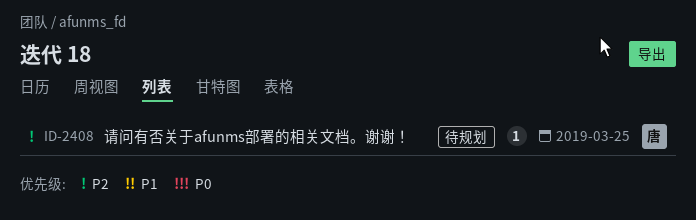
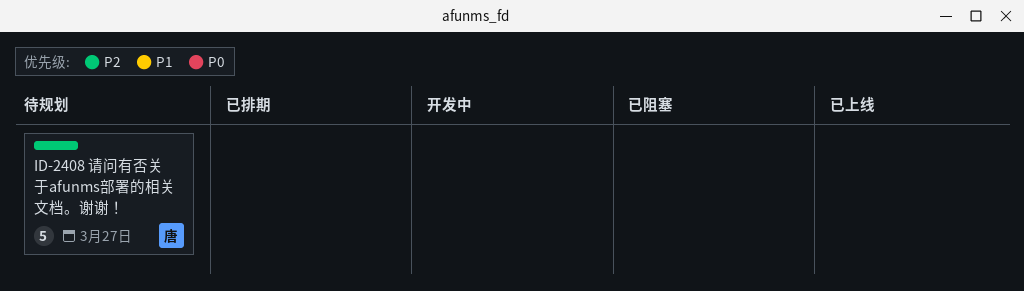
ID-2408, estimate: 1 -> 5
ID-2408, due: Mar 25 -> Mar 27

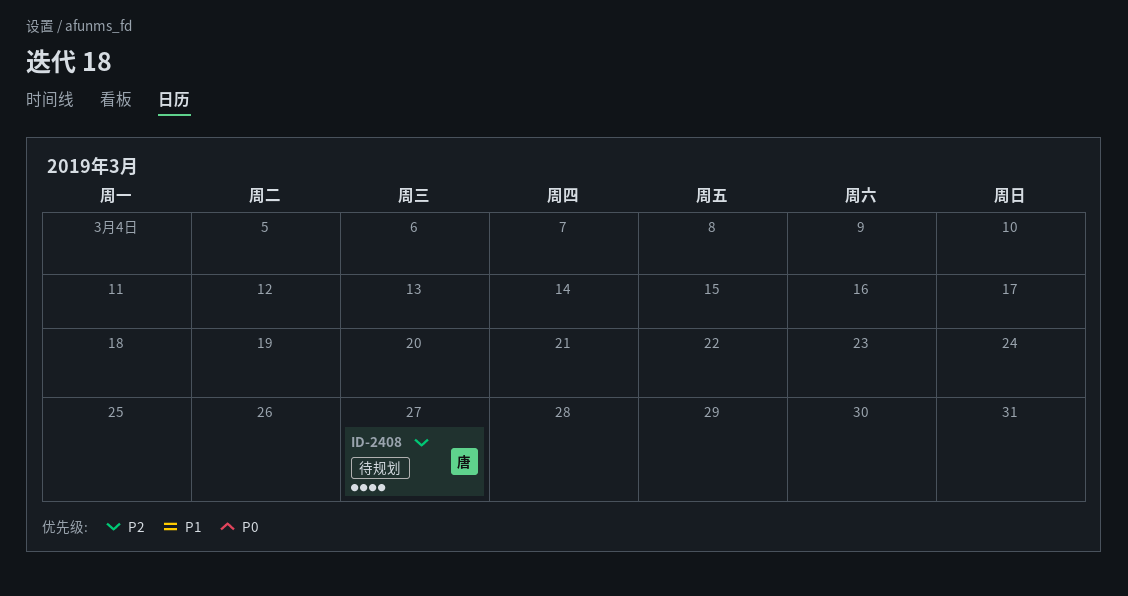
ID-2408, estimate: 5 -> 4

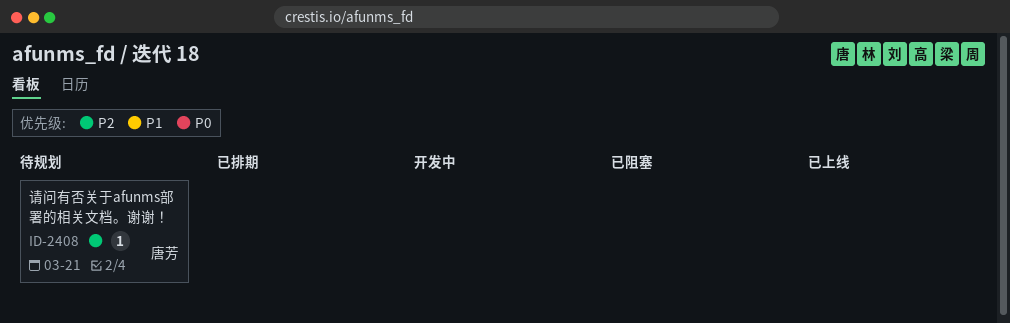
ID-2408, estimate: 4 -> 1
ID-2408, due: Mar 27 -> Mar 21

